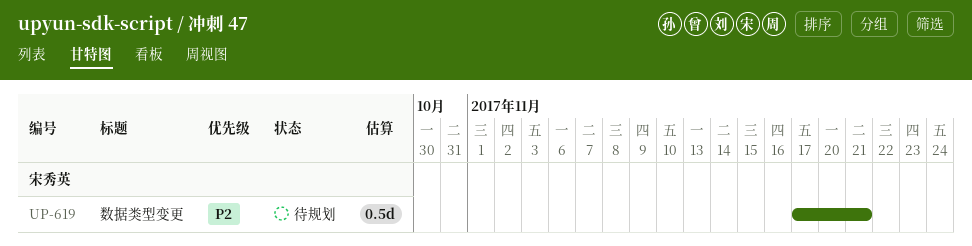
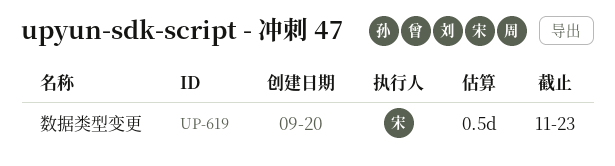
UP-619, due: Nov 21 -> Nov 23

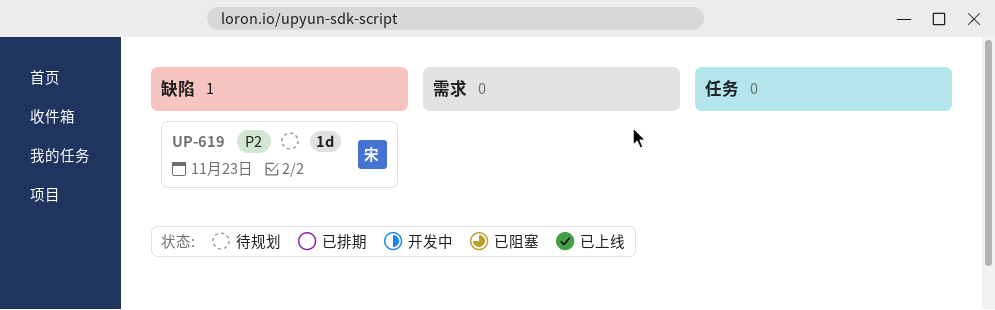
UP-619, estimate: 0.5d -> 1d

